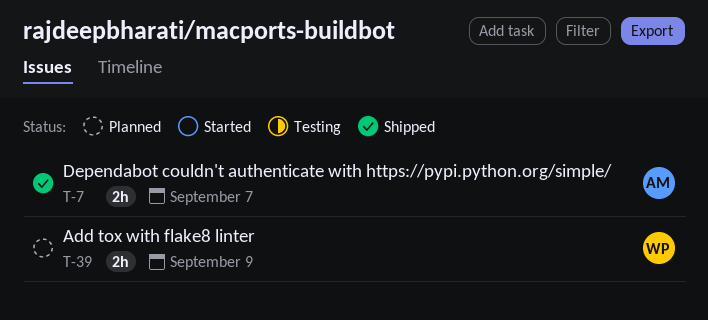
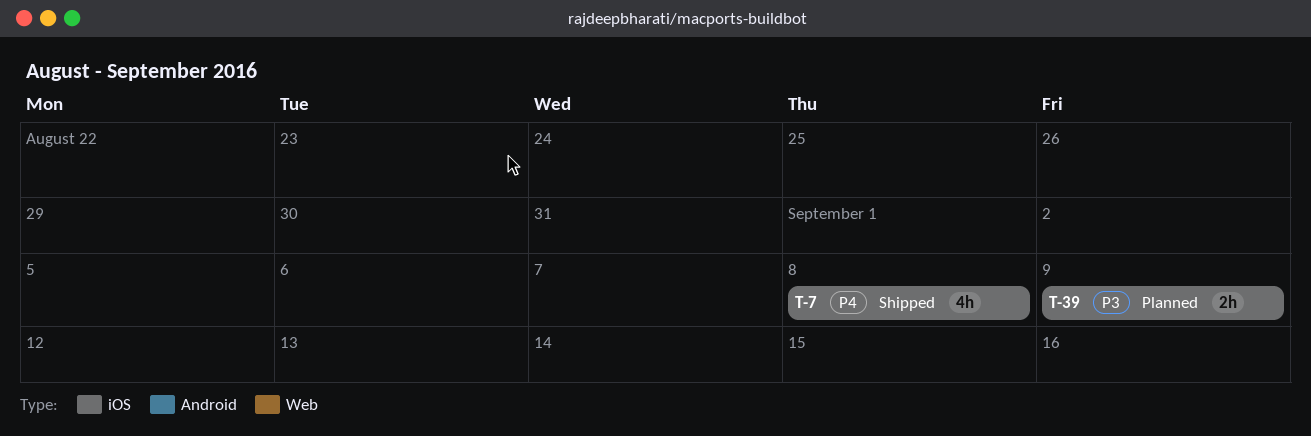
T-7, estimate: 2h -> 4h
T-7, due: Sep 7 -> Sep 8

